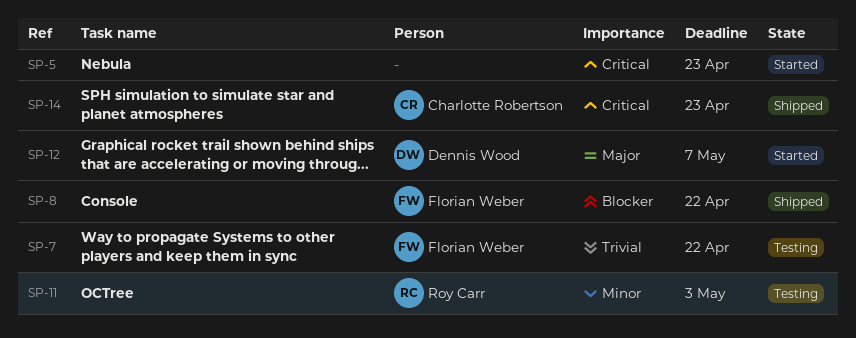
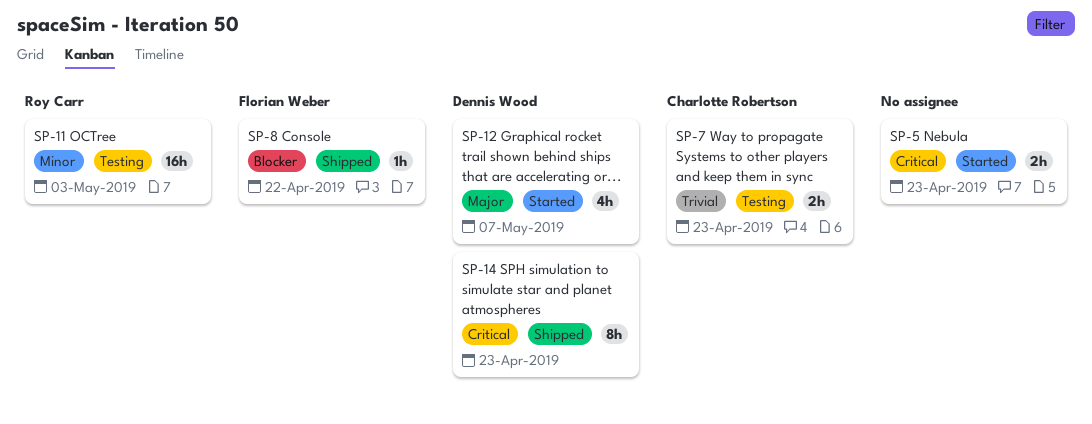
SP-7, owner: Florian Weber -> Charlotte Robertson
SP-7, due: Apr 22 -> Apr 23
SP-14, owner: Charlotte Robertson -> Dennis Wood

